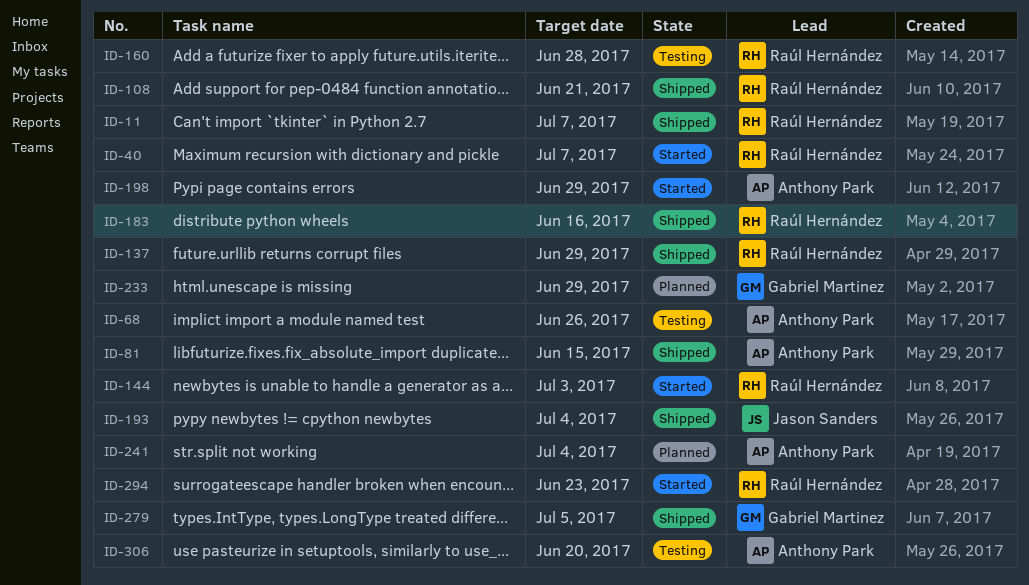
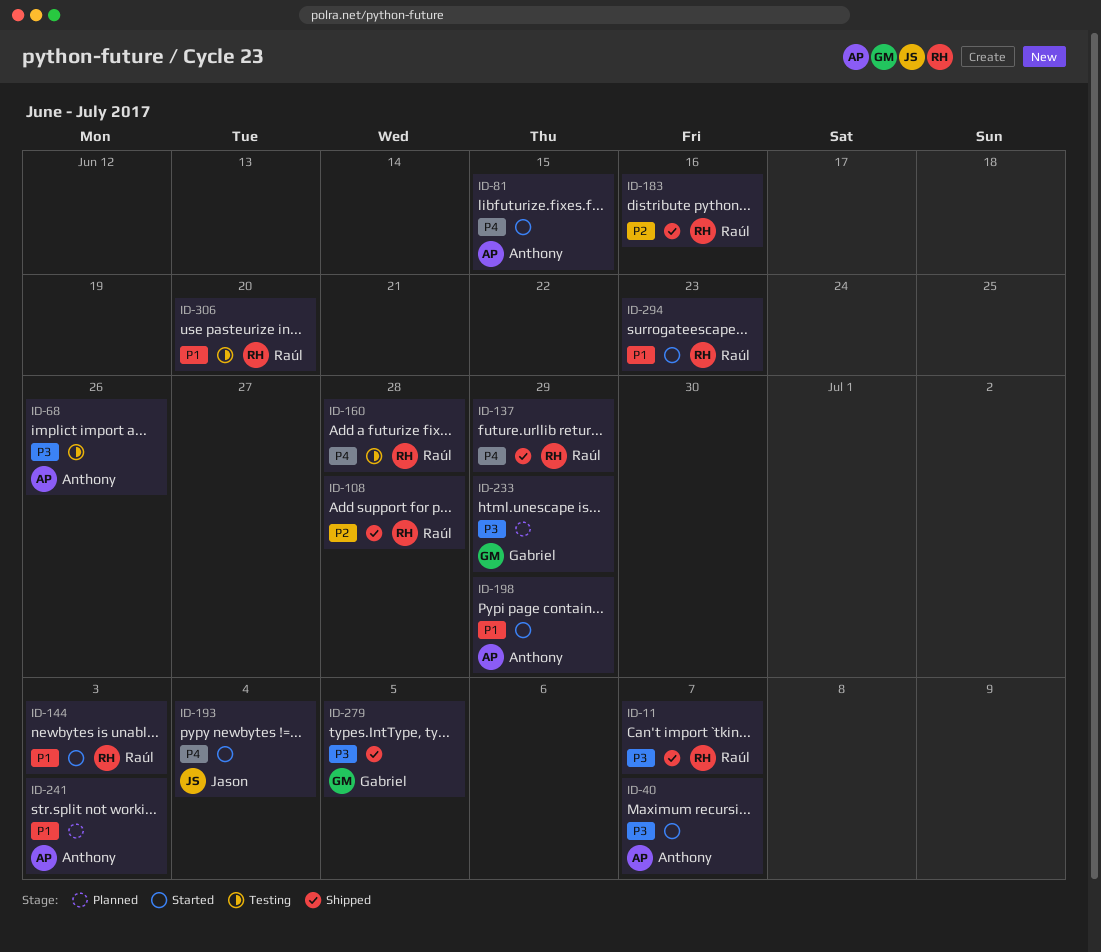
ID-40, owner: Raúl Hernández -> Anthony Park
ID-81, status: Shipped -> Started
ID-108, due: Jun 21 -> Jun 28
ID-193, status: Shipped -> Started
ID-241, due: Jul 4 -> Jul 3
ID-306, owner: Anthony Park -> Raúl Hernández

